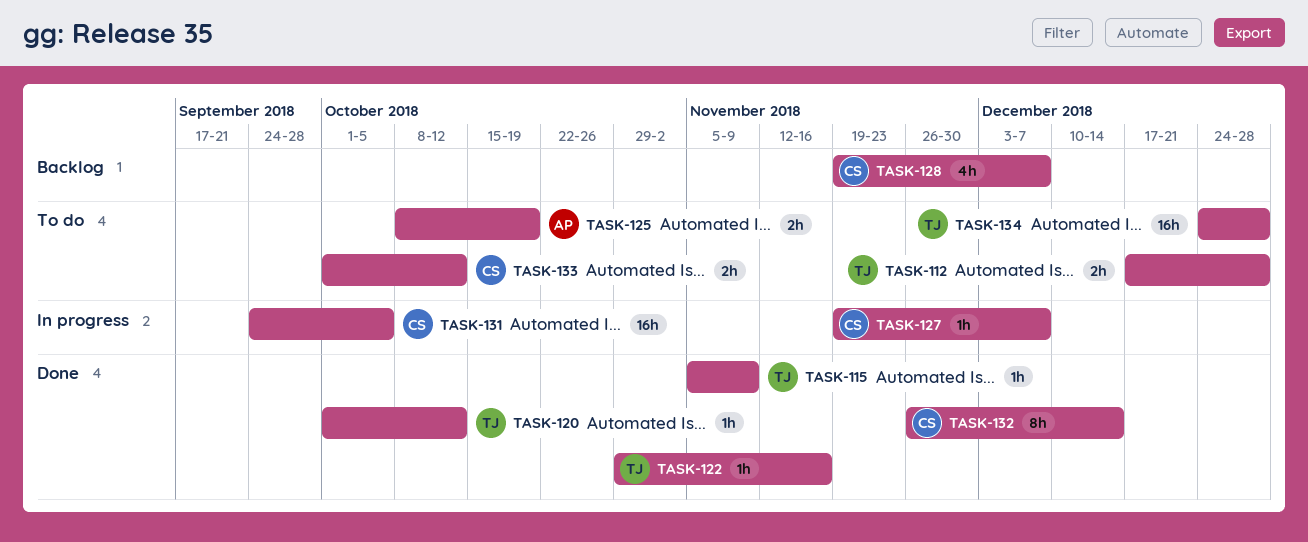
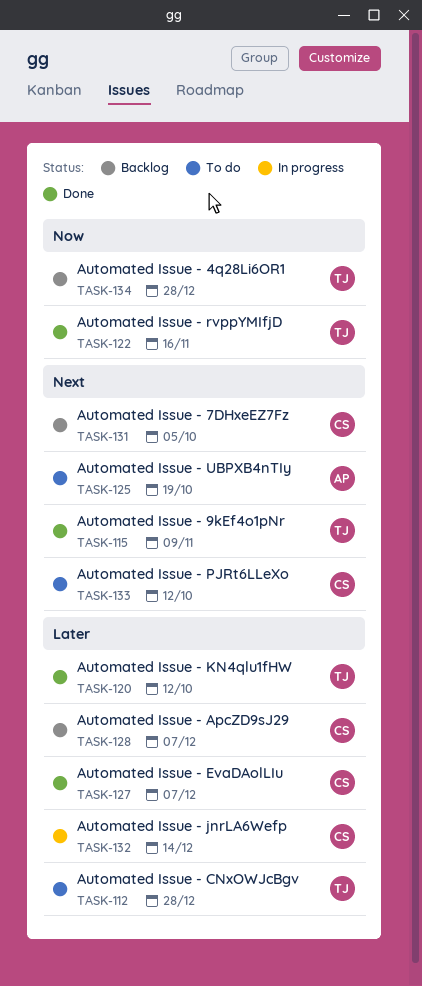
TASK-127, status: In progress -> Done
TASK-131, status: In progress -> Backlog
TASK-132, status: Done -> In progress
TASK-134, status: To do -> Backlog

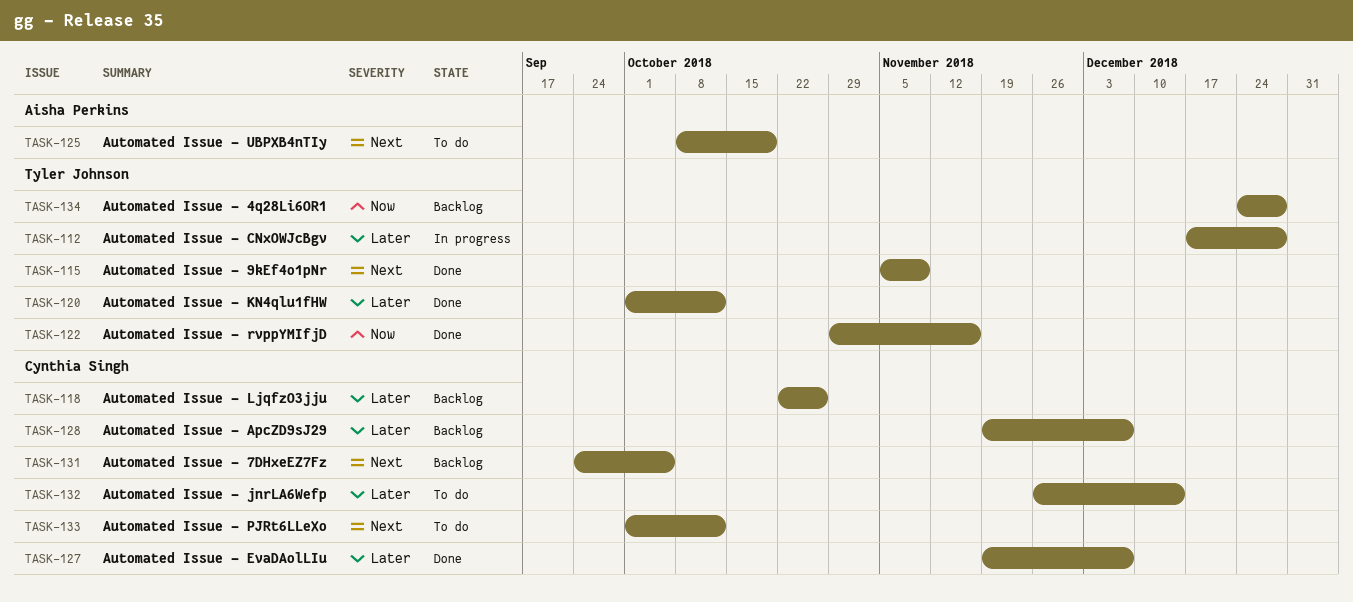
TASK-112, status: To do -> In progress
TASK-118: none -> present
TASK-132, status: In progress -> To do

